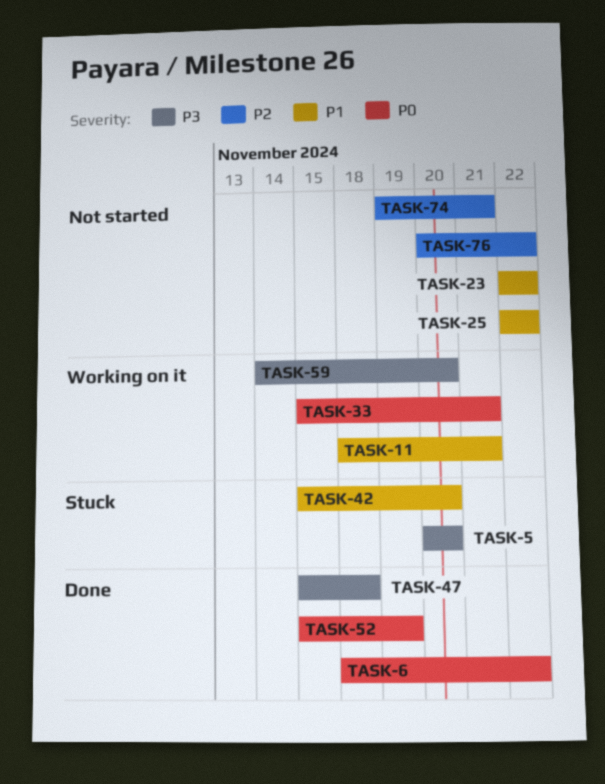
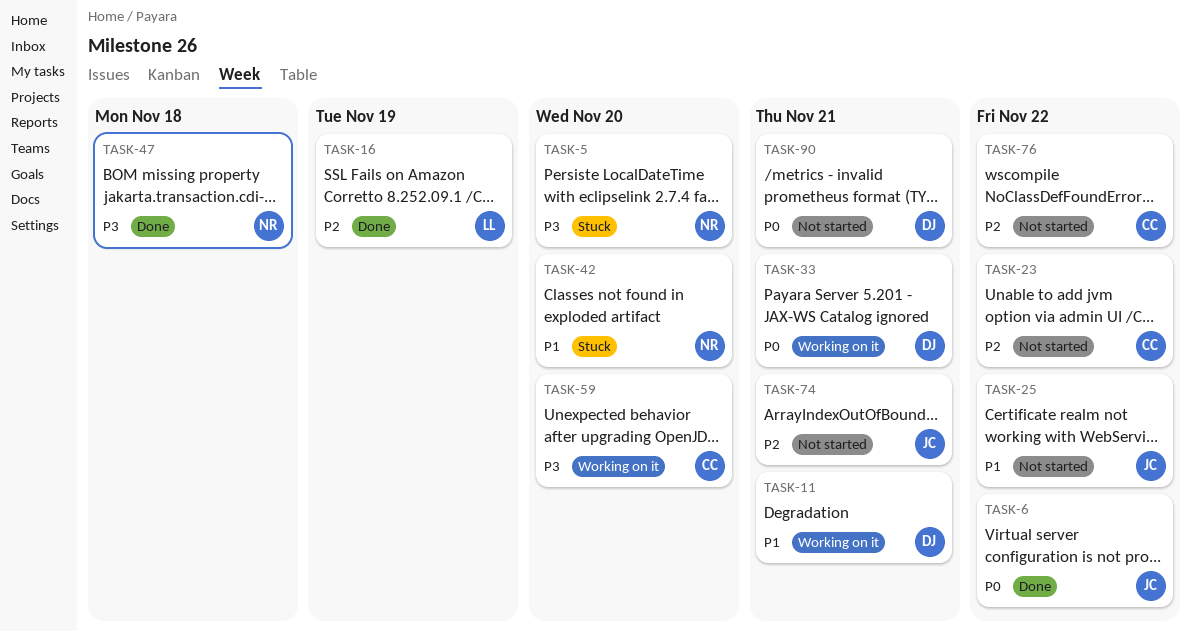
TASK-16: none -> present
TASK-23, priority: P1 -> P2
TASK-52: present -> none
TASK-90: none -> present

